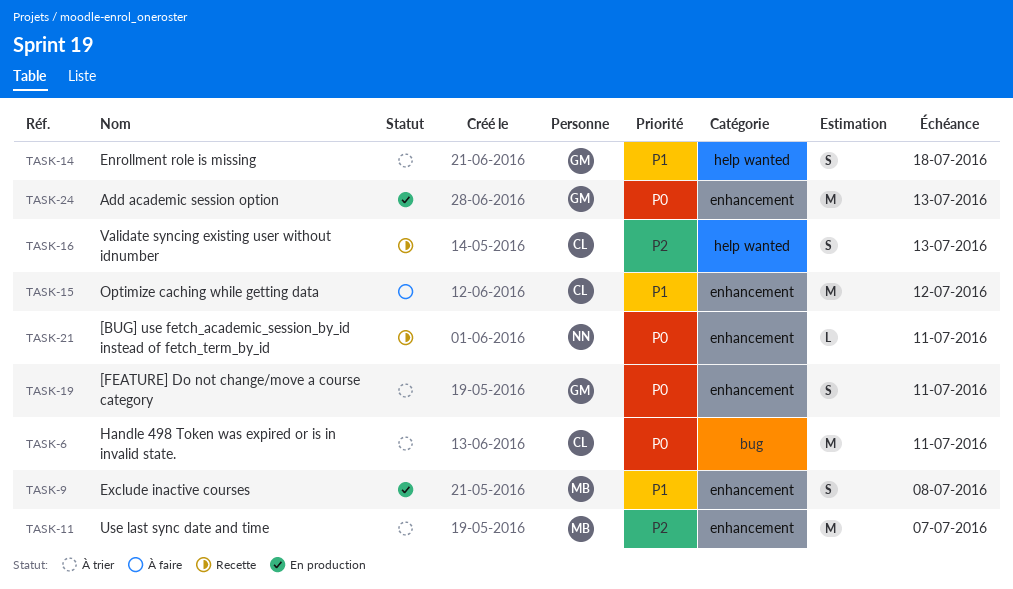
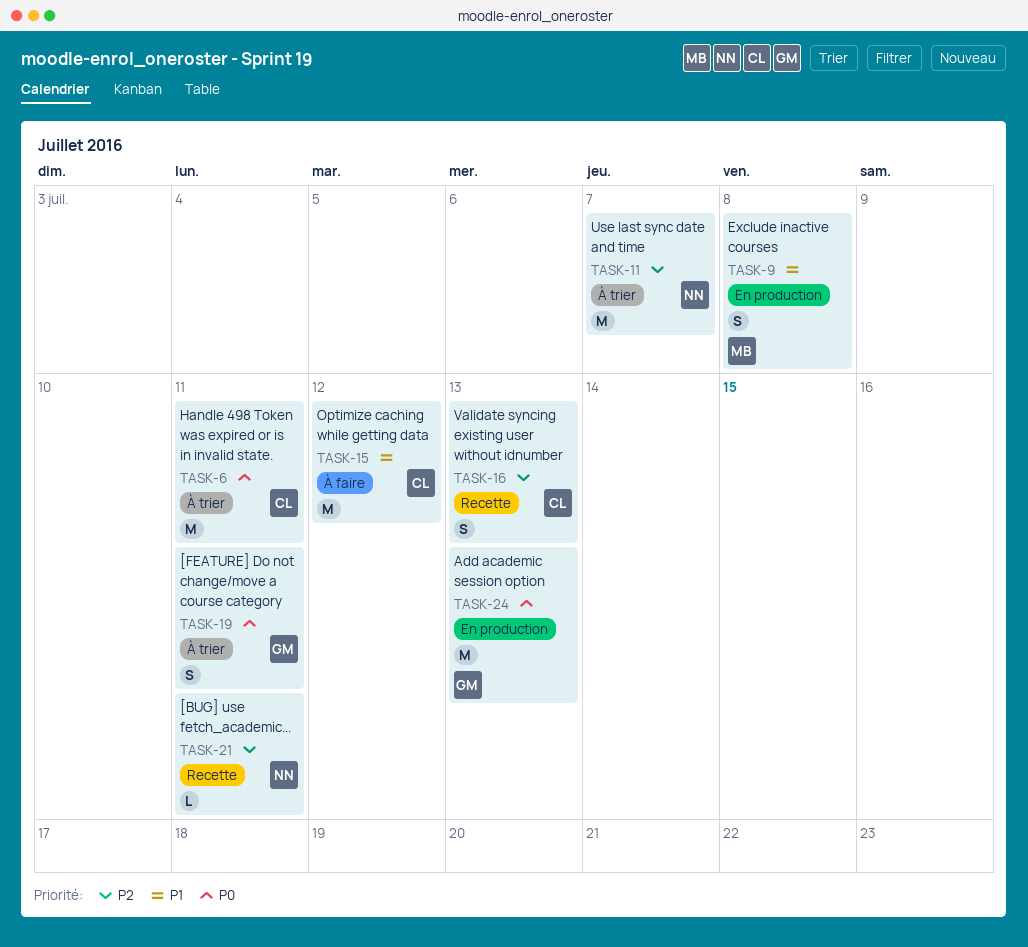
TASK-11, owner: MB -> NN
TASK-14: present -> none
TASK-21, priority: P0 -> P2

